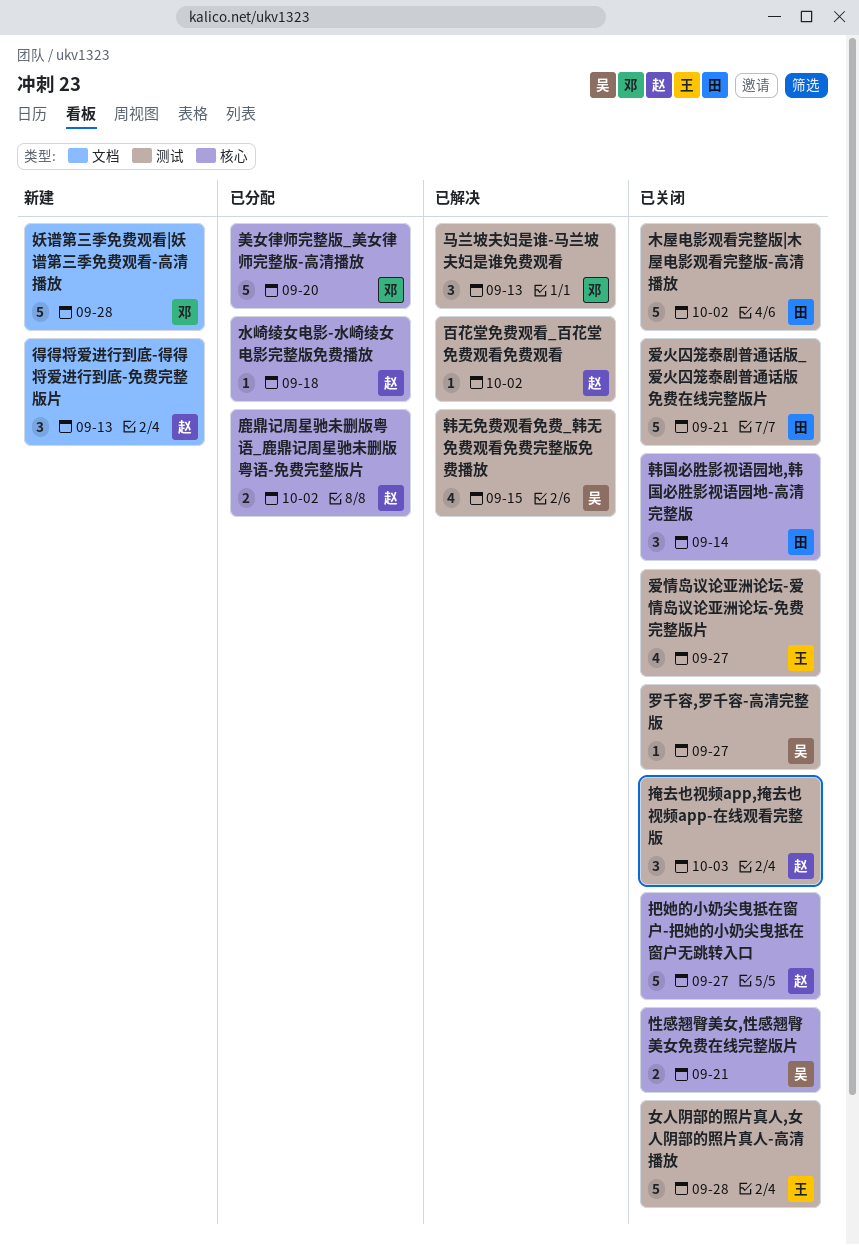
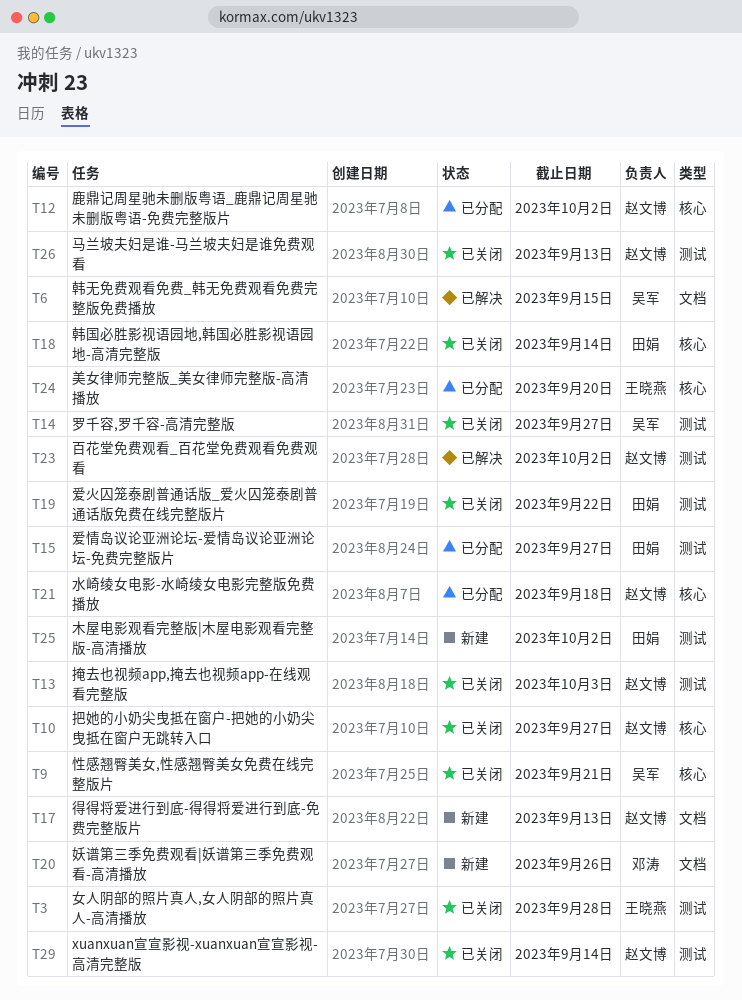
xuanxuan宣宣影视-xuanxuan宣宣影视-高清完整版: none -> present
妖谱第三季免费观看|妖谱第三季免费观看-高清播放, due: Sep 28 -> Sep 26
木屋电影观看完整版|木屋电影观看完整版-高清播放, status: 已关闭 -> 新建
爱情岛议论亚洲论坛-爱情岛议论亚洲论坛-免费完整版片, status: 已关闭 -> 已分配
爱情岛议论亚洲论坛-爱情岛议论亚洲论坛-免费完整版片, owner: 王晓燕 -> 田娟
爱火囚笼泰剧普通话版_爱火囚笼泰剧普通话版免费在线完整版片, due: Sep 21 -> Sep 22
美女律师完整版_美女律师完整版-高清播放, owner: 邓涛 -> 王晓燕
韩无免费观看免费_韩无免费观看免费完整版免费播放, label: 测试 -> 文档
马兰坡夫妇是谁-马兰坡夫妇是谁免费观看, status: 已解决 -> 已关闭
马兰坡夫妇是谁-马兰坡夫妇是谁免费观看, owner: 邓涛 -> 赵文博

